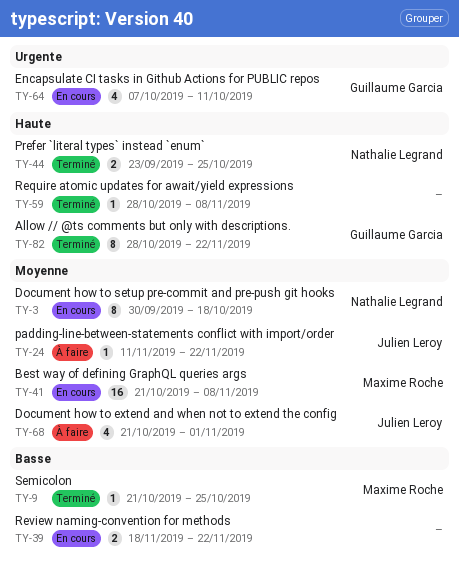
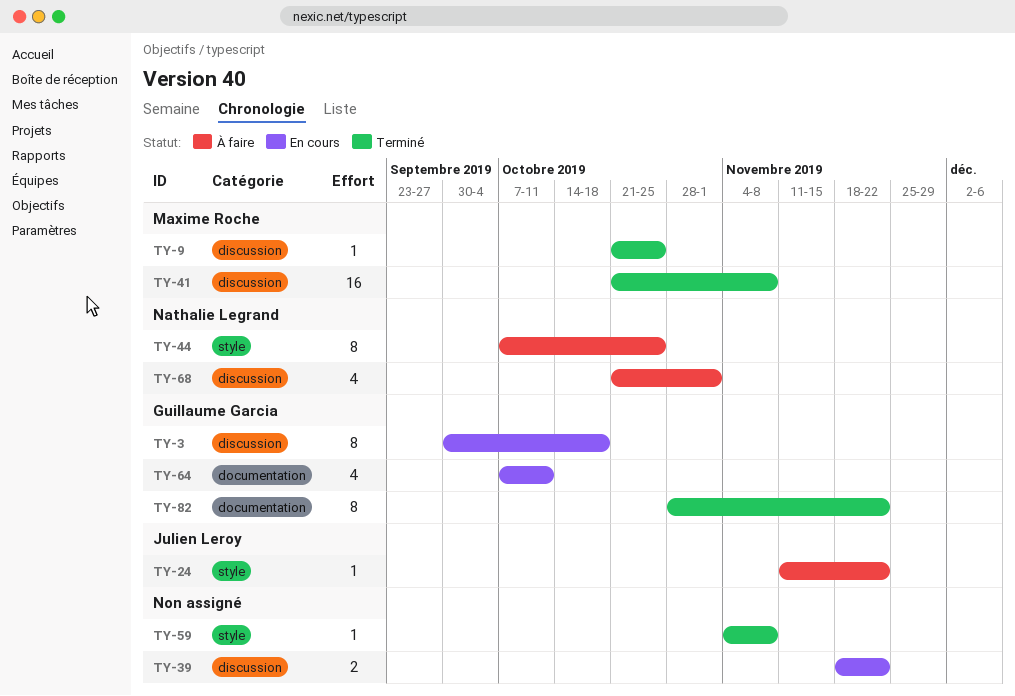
TY-3, owner: Nathalie Legrand -> Guillaume Garcia
TY-41, status: En cours -> Terminé
TY-44, status: Terminé -> À faire
TY-44, estimate: 2 -> 8
TY-44, start: Sep 23 -> Oct 7
TY-59, start: Oct 28 -> Nov 4
TY-68, owner: Julien Leroy -> Nathalie Legrand

